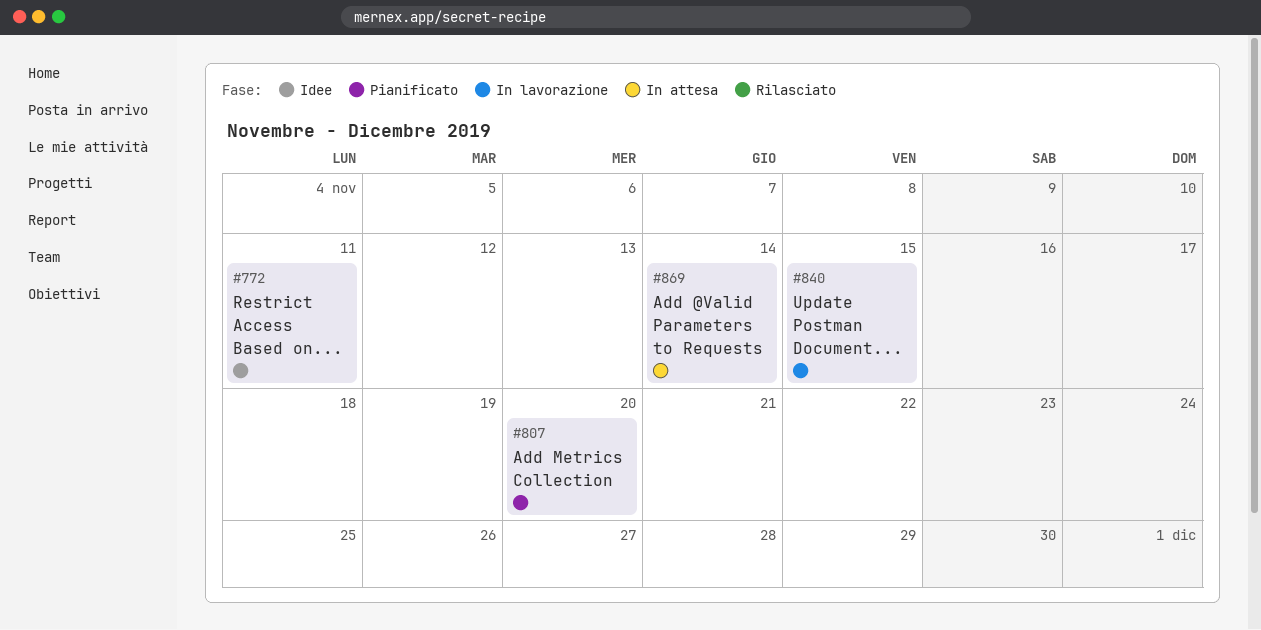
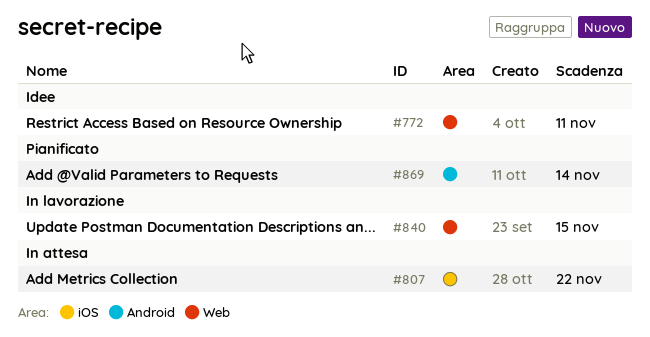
#807, status: Pianificato -> In attesa
#807, due: Nov 20 -> Nov 22
#869, status: In attesa -> Pianificato

